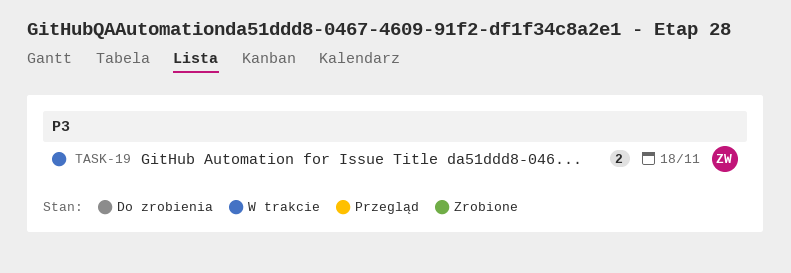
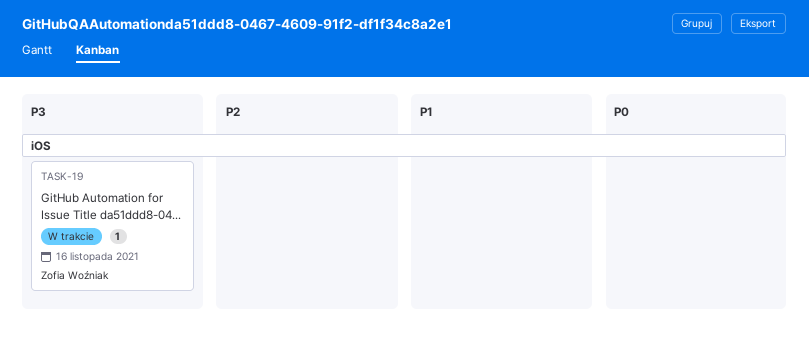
TASK-19, estimate: 2 -> 1
TASK-19, due: Nov 18 -> Nov 16

